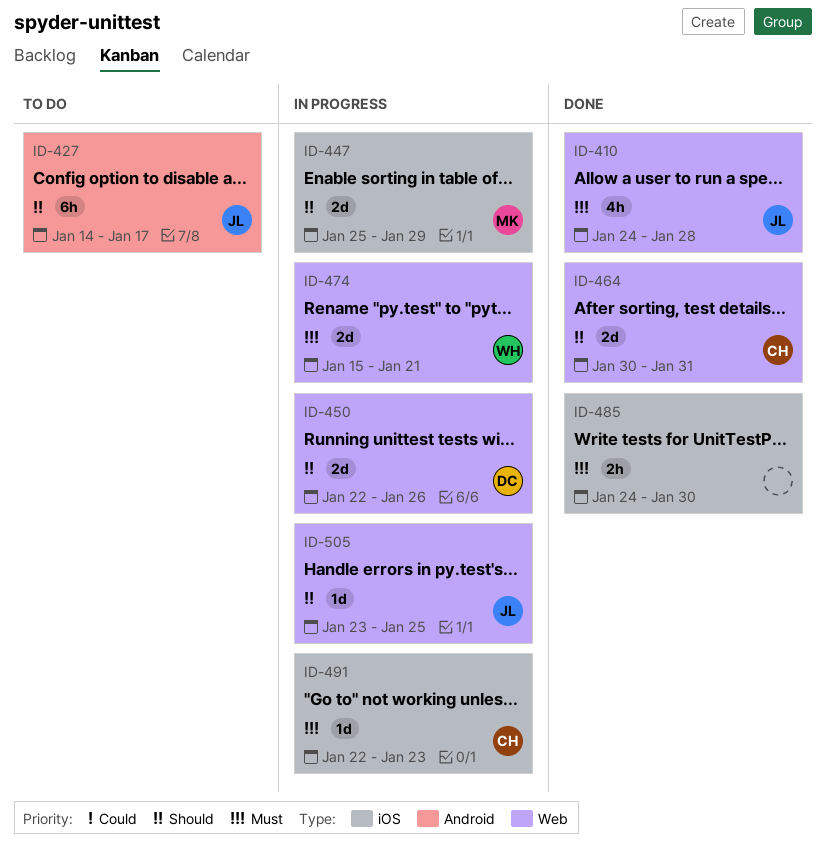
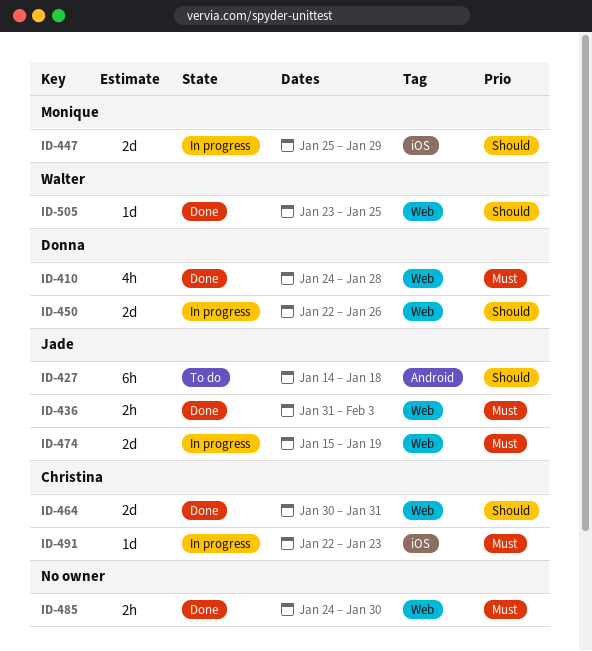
ID-410, owner: Jade -> Donna
ID-427, due: Jan 17 -> Jan 18
ID-436: none -> present
ID-474, owner: Walter -> Jade
ID-474, due: Jan 21 -> Jan 19
ID-485, label: iOS -> Web
ID-505, status: In progress -> Done
ID-505, owner: Jade -> Walter

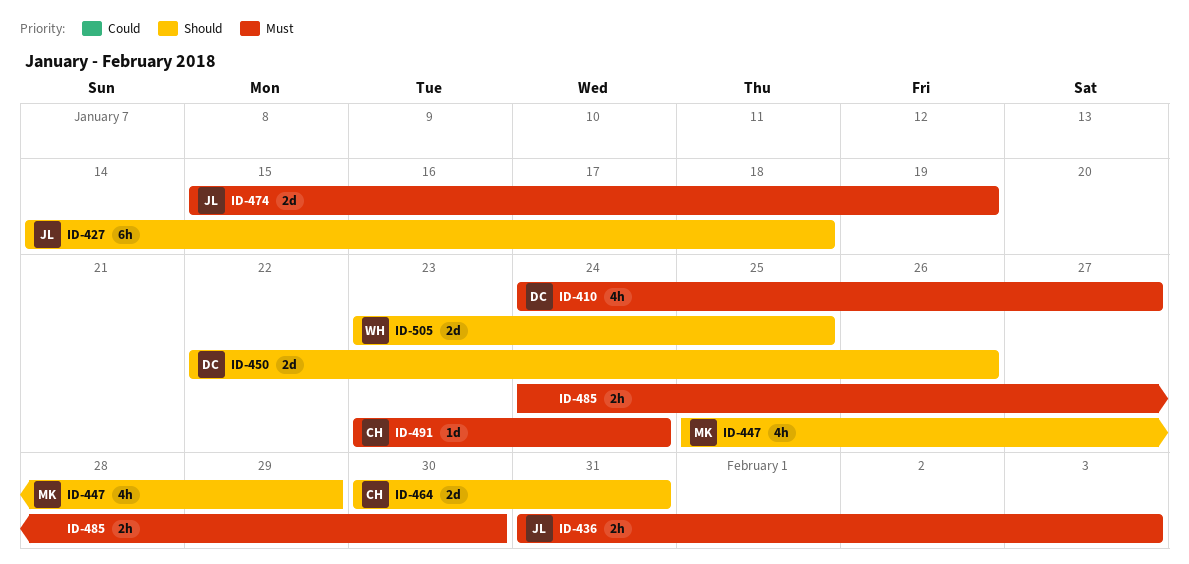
ID-410, due: Jan 28 -> Jan 27
ID-447, estimate: 2d -> 4h
ID-491, start: Jan 22 -> Jan 23
ID-491, due: Jan 23 -> Jan 24
ID-505, estimate: 1d -> 2d

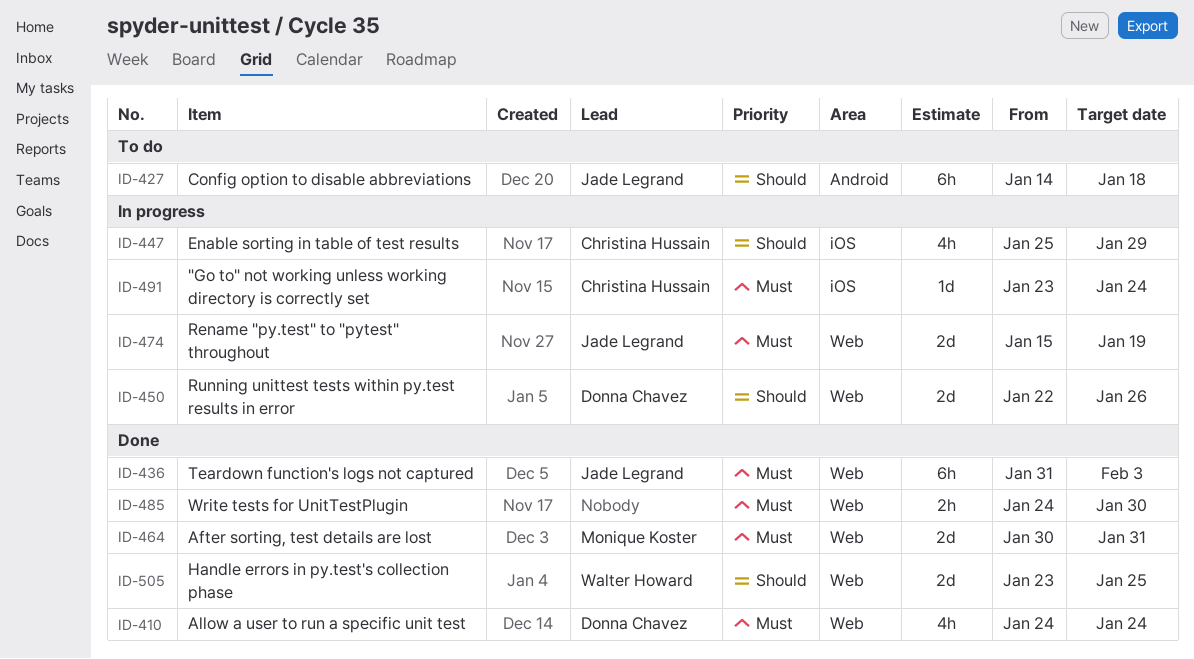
ID-410, due: Jan 27 -> Jan 24
ID-436, estimate: 2h -> 6h
ID-447, owner: Monique Koster -> Christina Hussain
ID-464, owner: Christina Hussain -> Monique Koster
ID-464, priority: Should -> Must

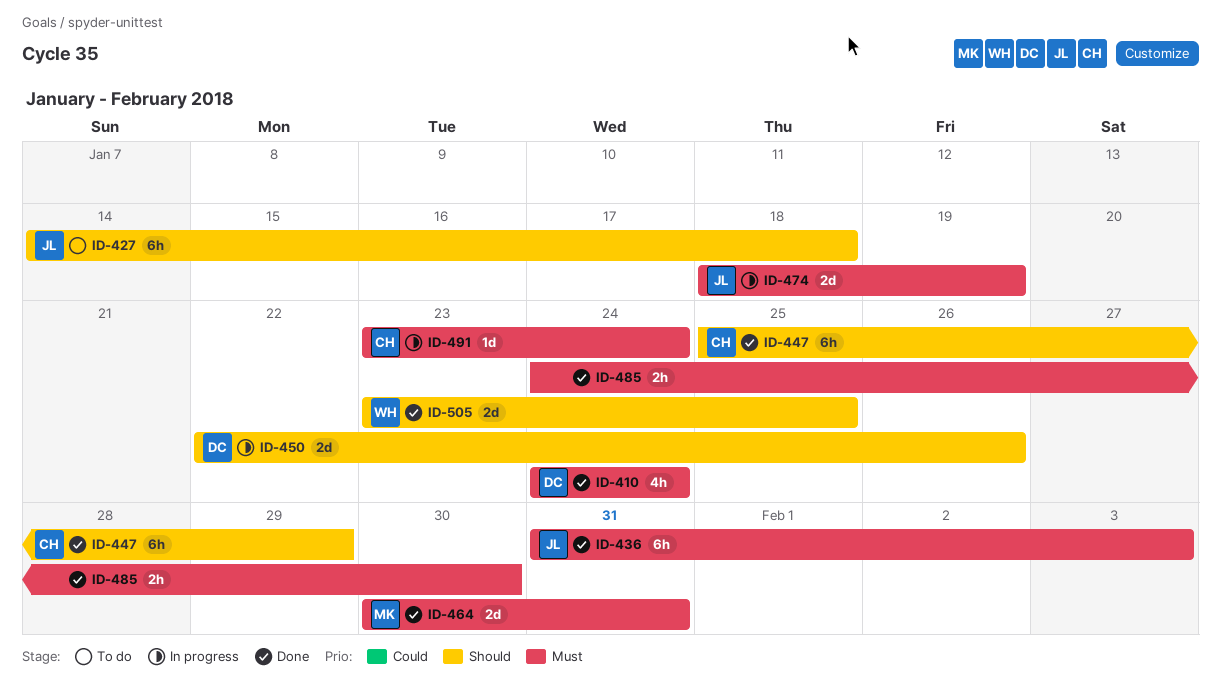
ID-447, status: In progress -> Done
ID-447, estimate: 4h -> 6h
ID-474, start: Jan 15 -> Jan 18

